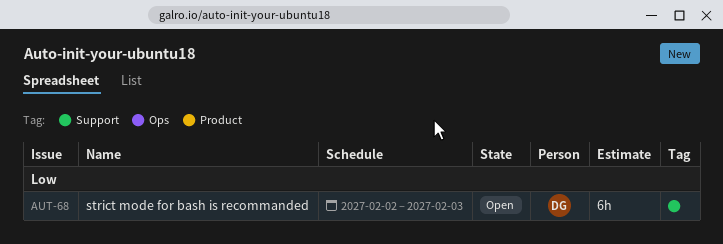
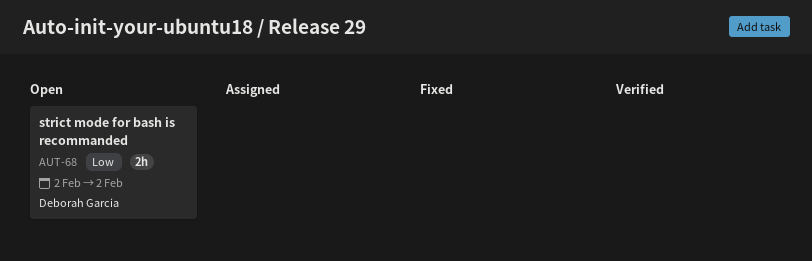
AUT-68, estimate: 6h -> 2h
AUT-68, due: Feb 3 -> Feb 2

